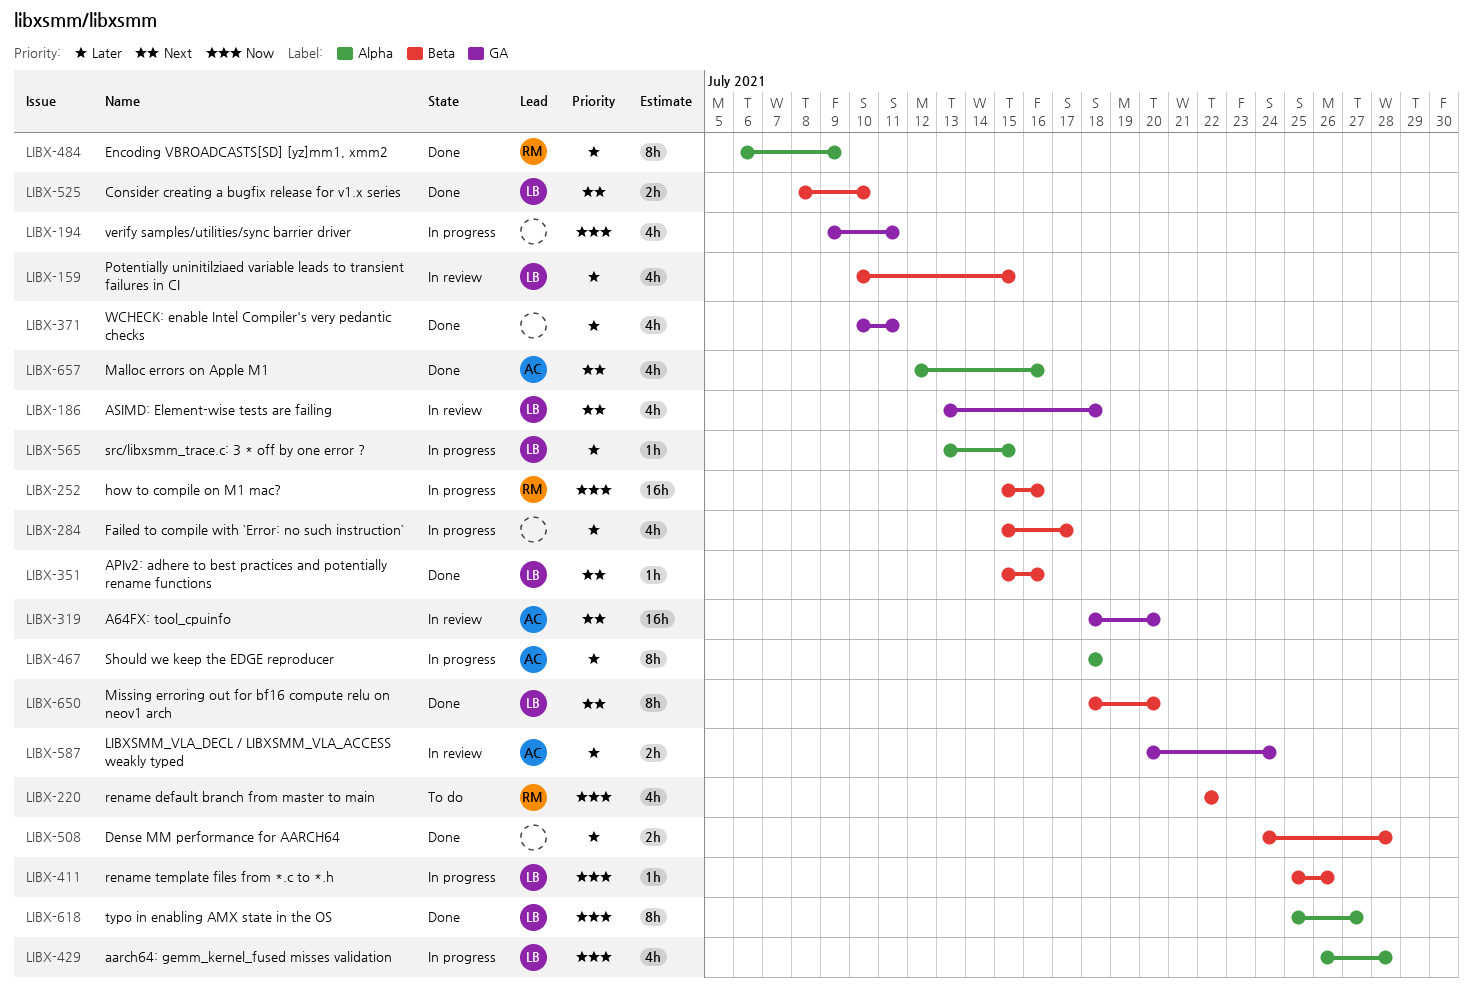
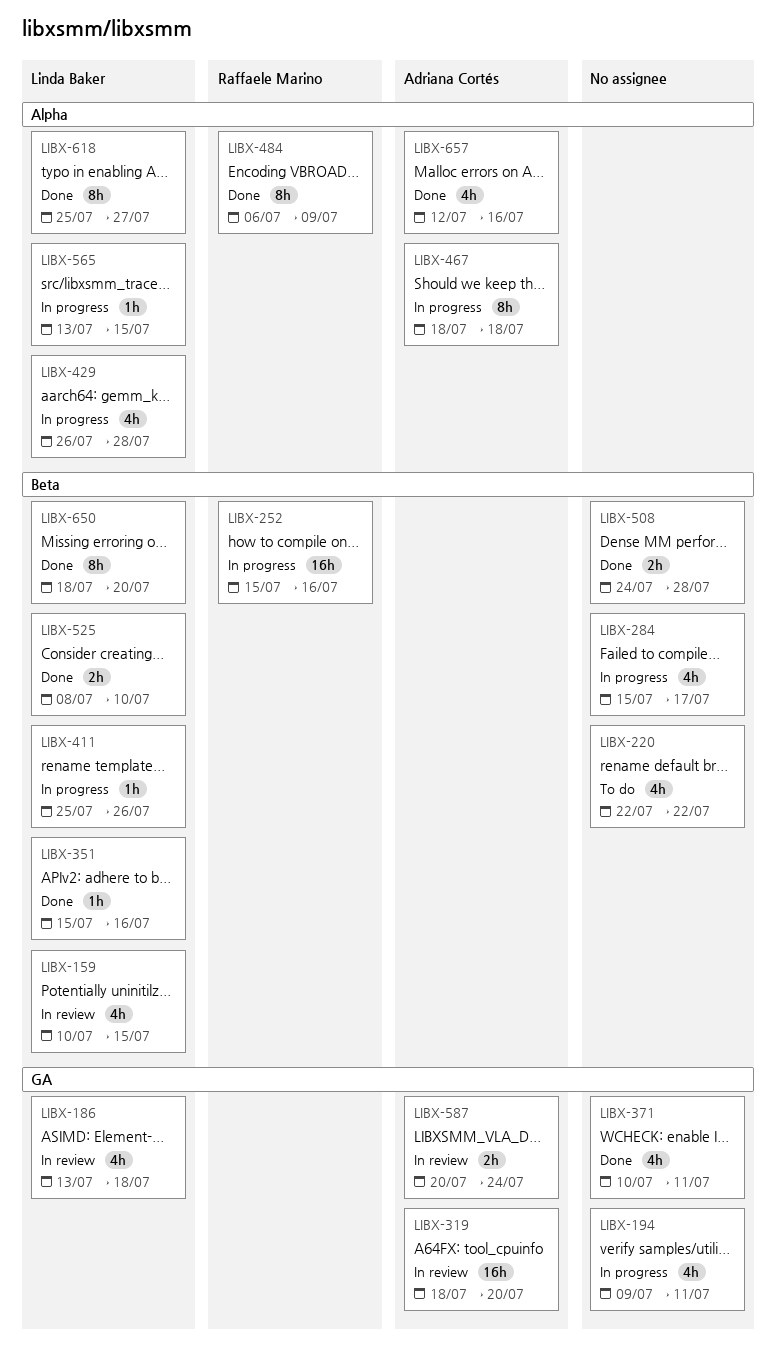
LIBX-220, owner: Raffaele Marino -> none

